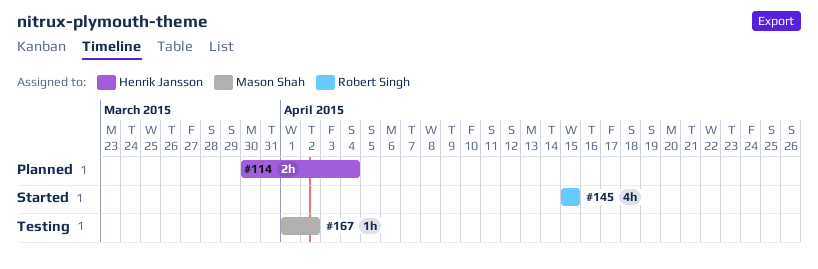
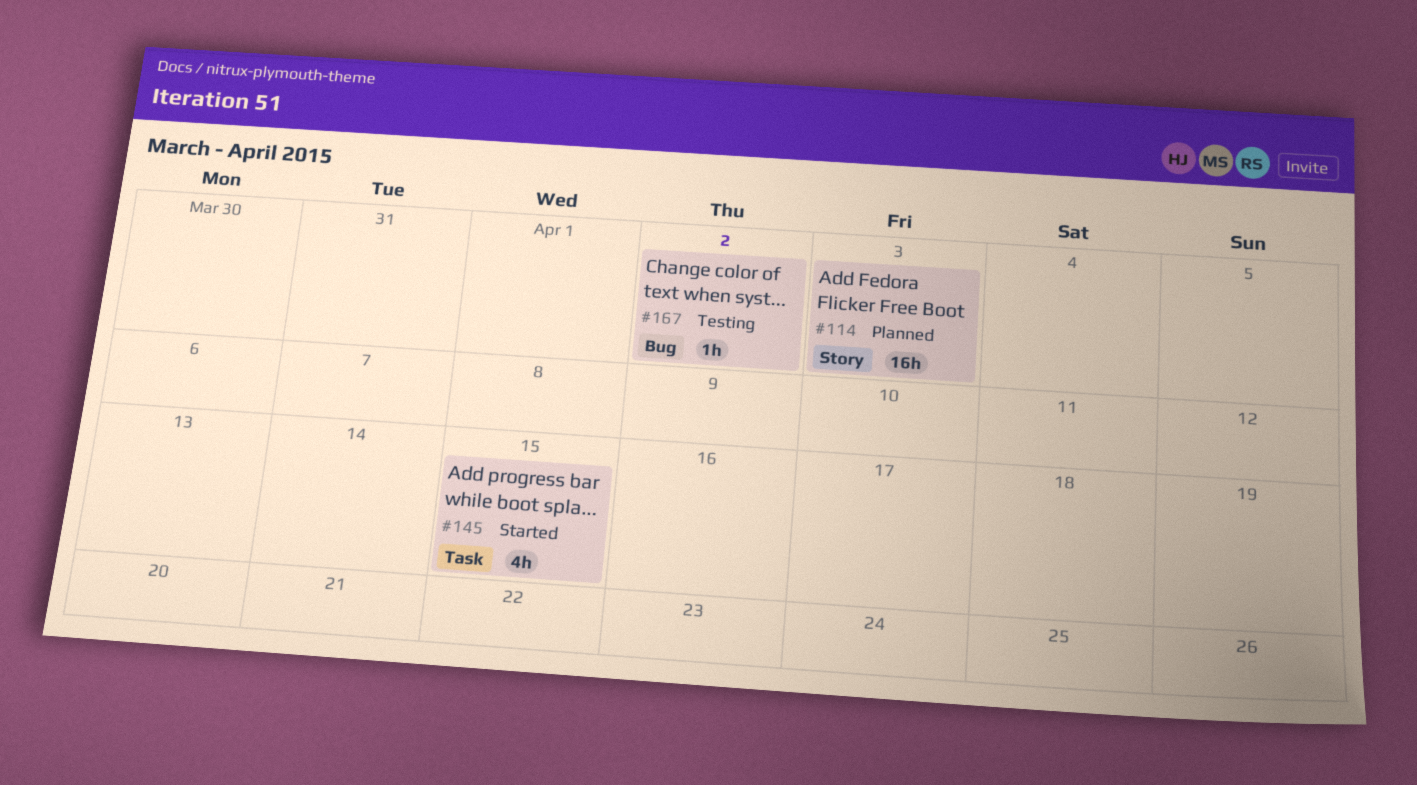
#114, estimate: 2h -> 16h
#114, due: Apr 4 -> Apr 3

